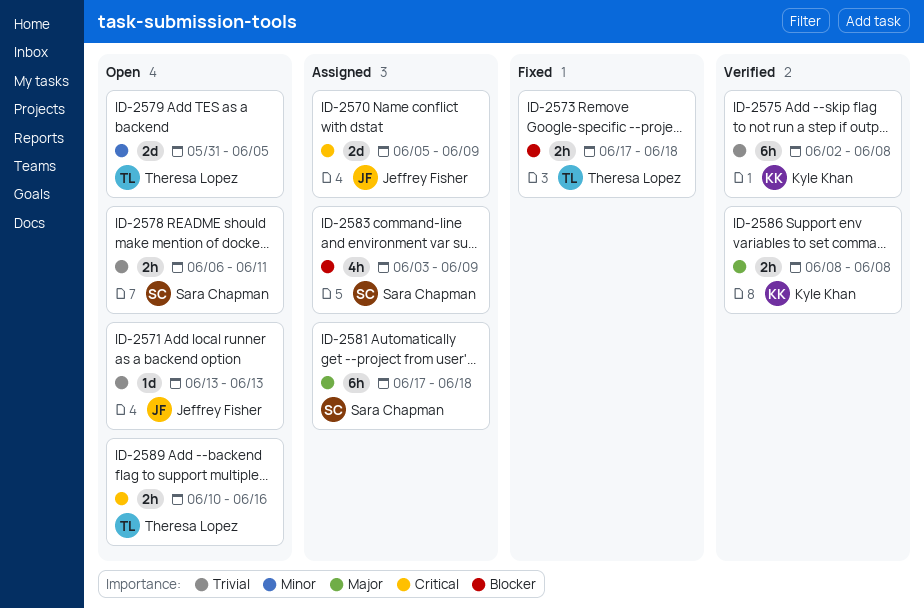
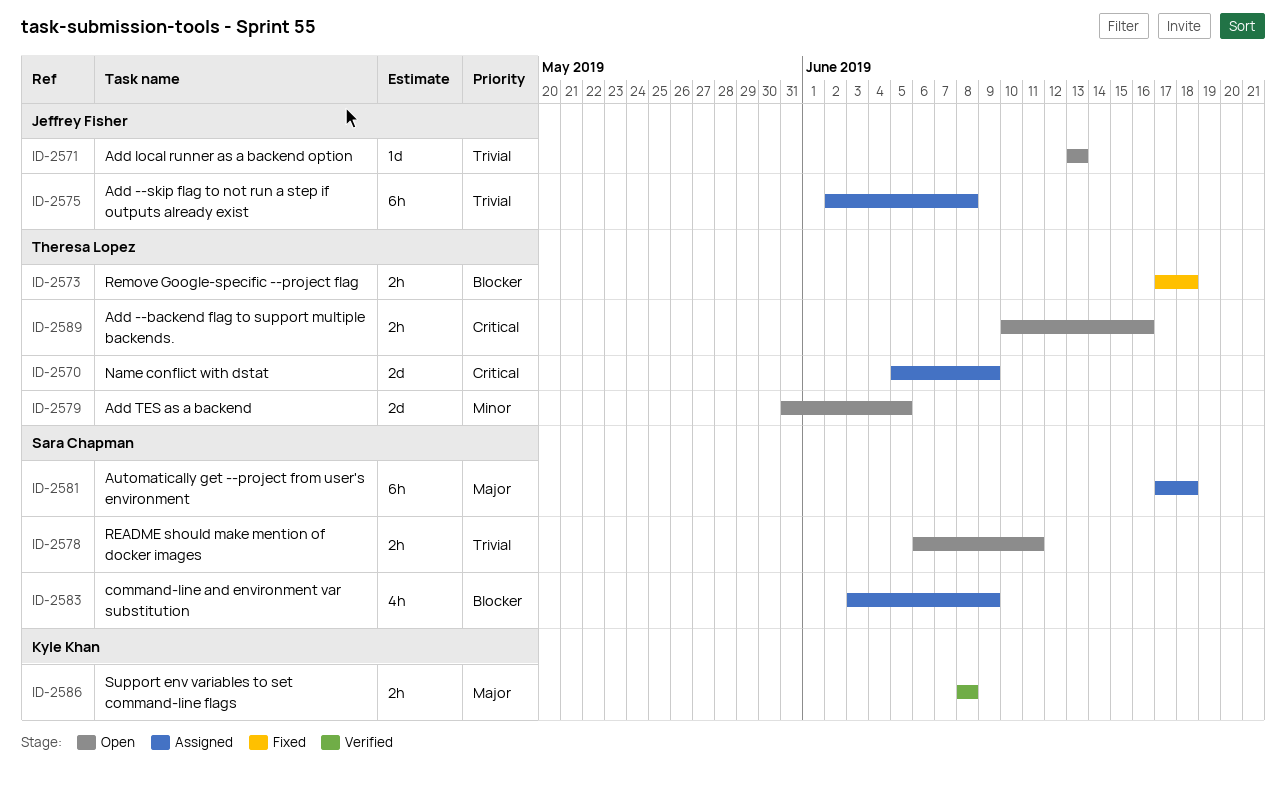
ID-2570, owner: Jeffrey Fisher -> Theresa Lopez
ID-2575, status: Verified -> Assigned
ID-2575, owner: Kyle Khan -> Jeffrey Fisher

